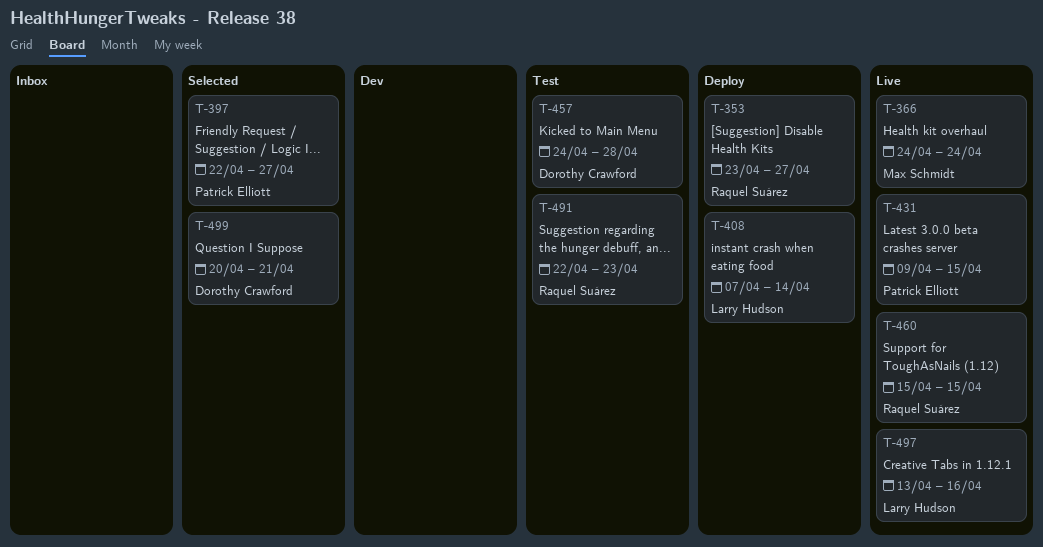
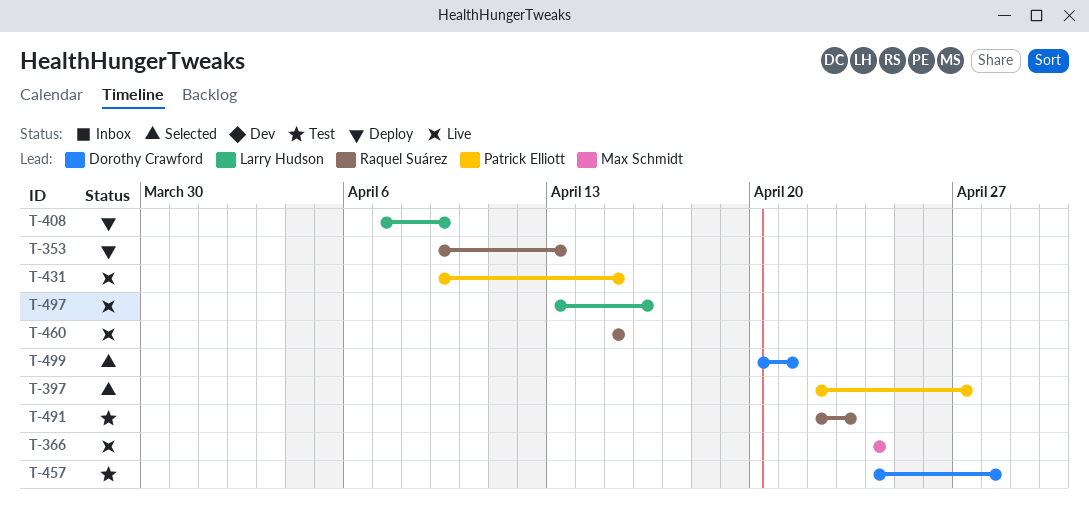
T-353, start: Apr 23 -> Apr 9
T-353, due: Apr 27 -> Apr 13
T-408, due: Apr 14 -> Apr 9

